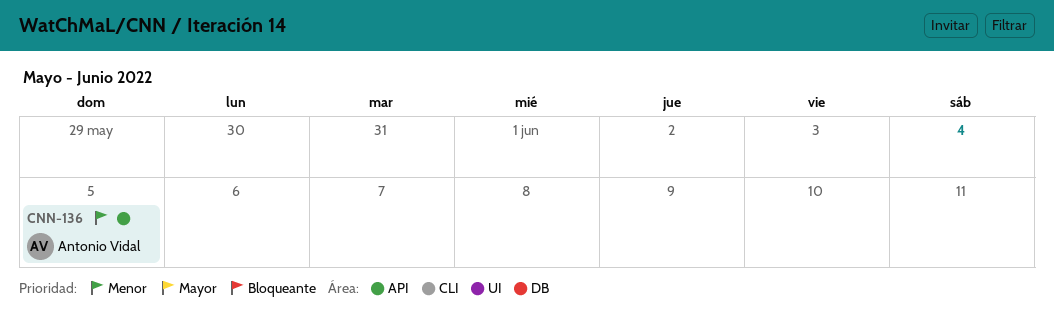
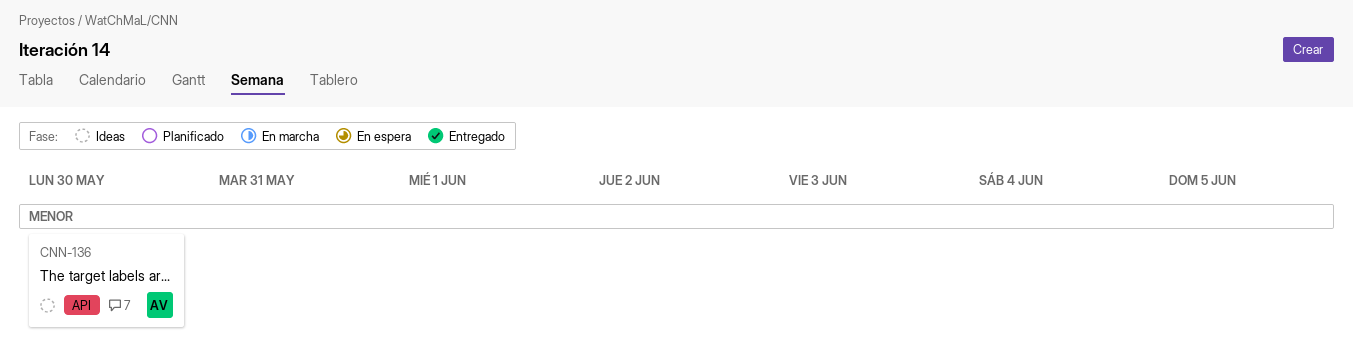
CNN-136, due: Jun 5 -> May 30

